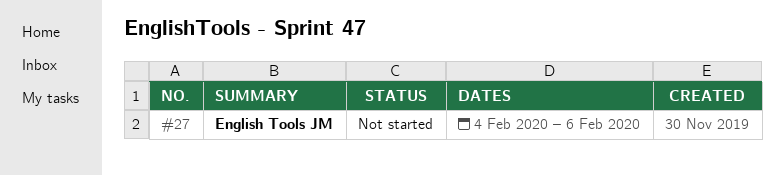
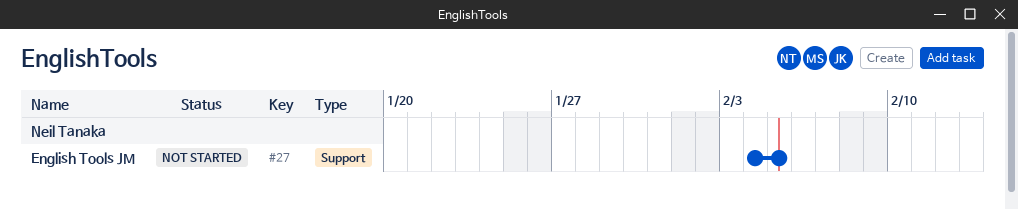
#27, due: Feb 6 -> Feb 5

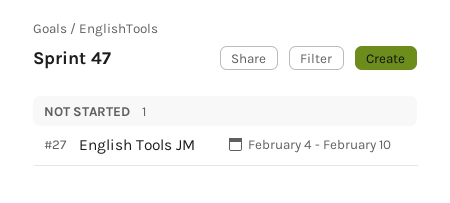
#27, due: Feb 5 -> Feb 10

